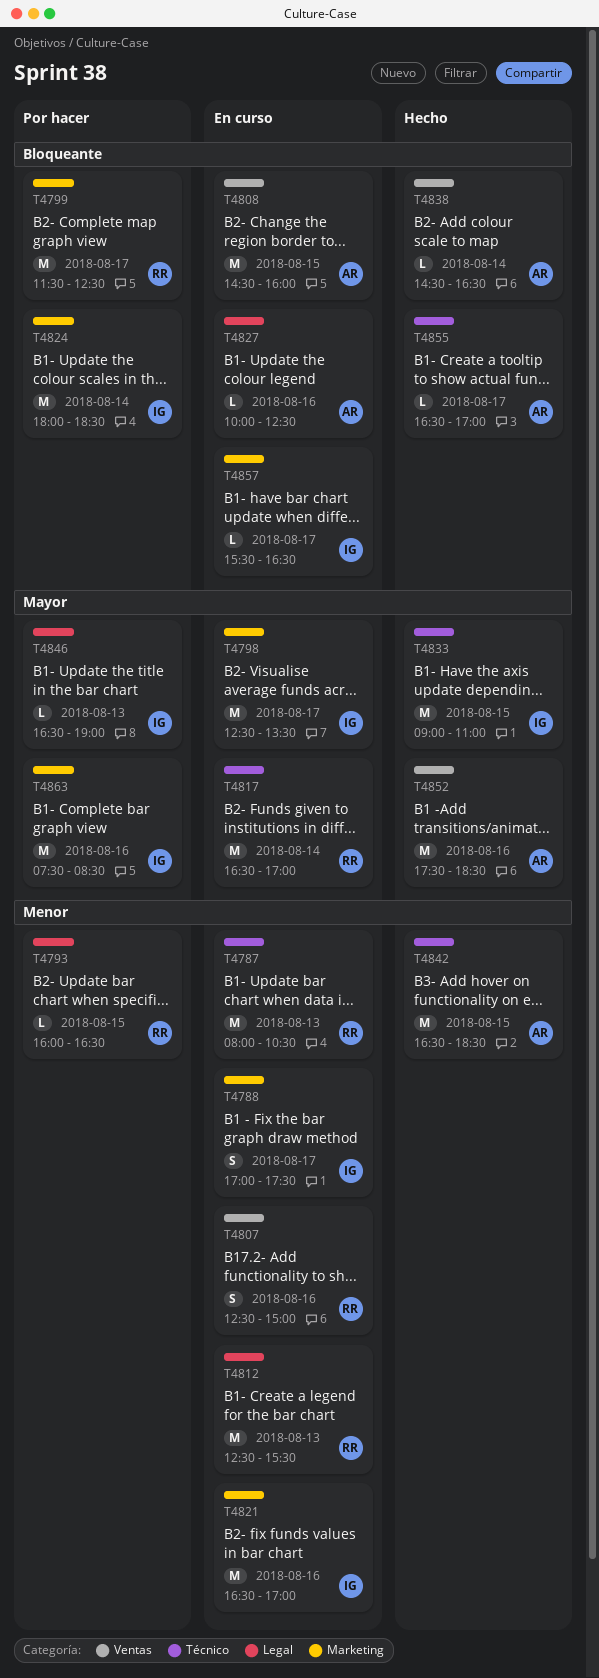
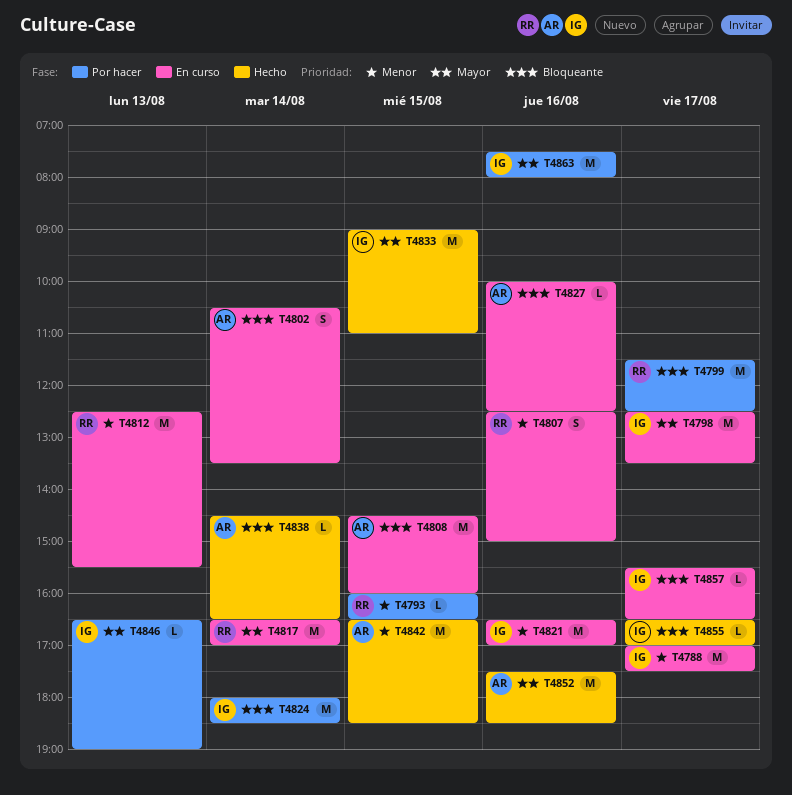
T4787: present -> none
T4788, estimate: S -> M
T4802: none -> present
T4855, owner: AR -> IG
T4863, ends: 08:30 -> 08:00

